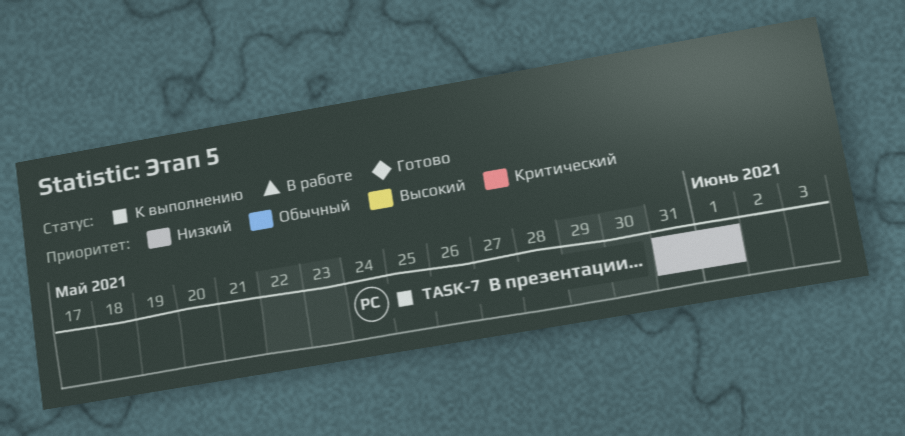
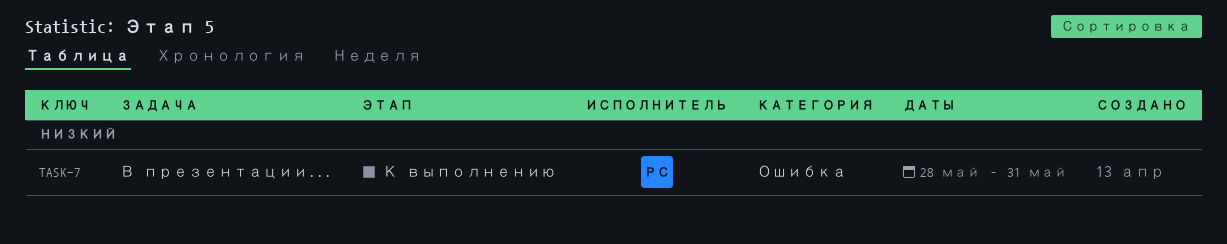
TASK-7, start: May 31 -> May 28
TASK-7, due: Jun 1 -> May 31

